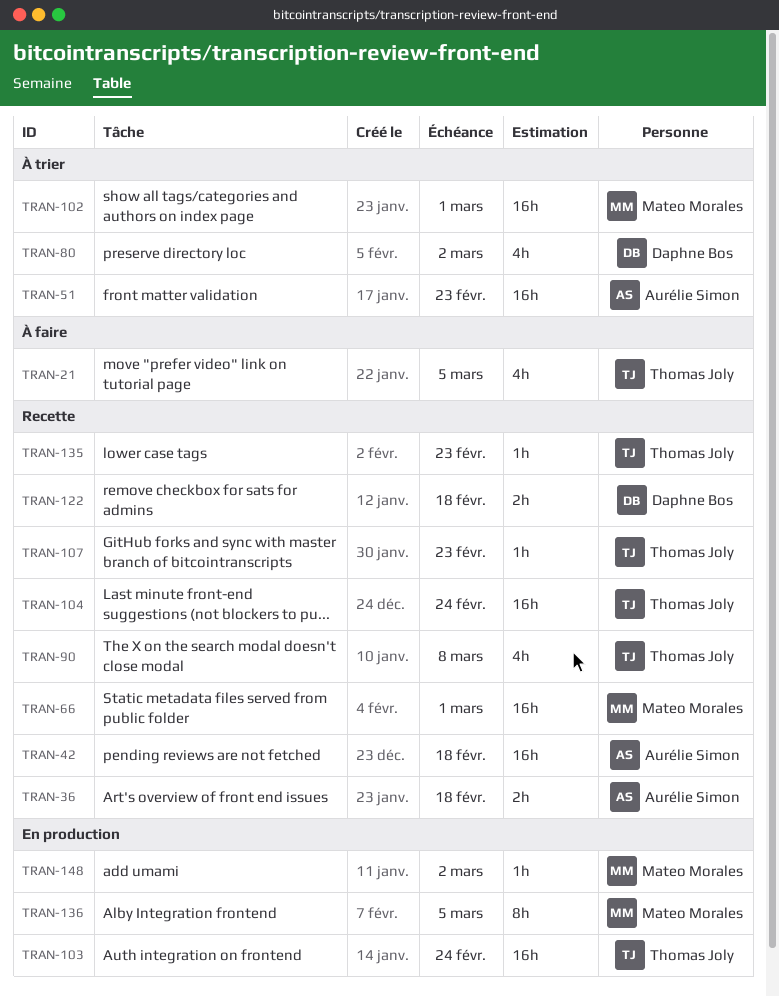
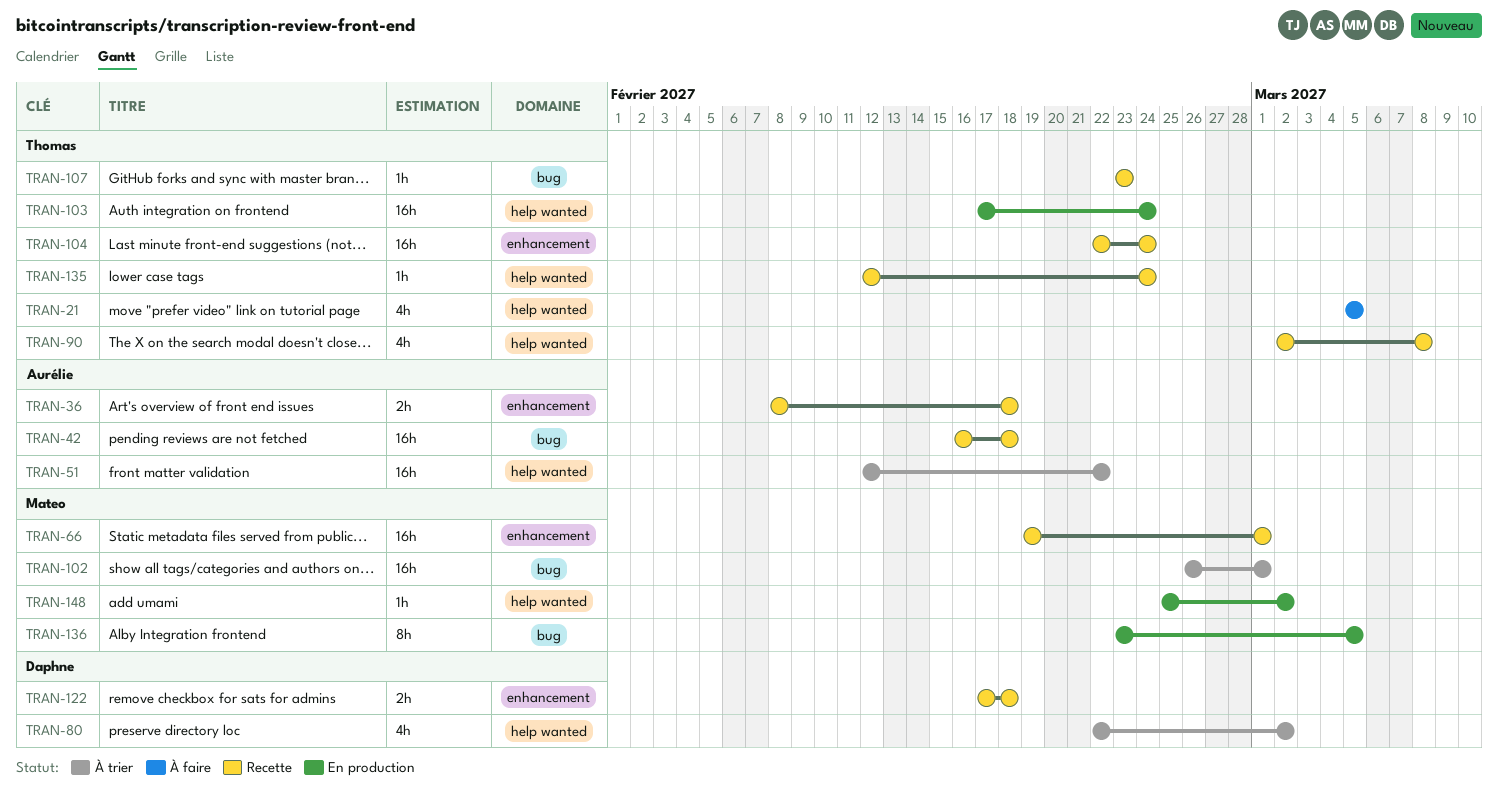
TRAN-51, due: Feb 23 -> Feb 22
TRAN-135, due: Feb 23 -> Feb 24

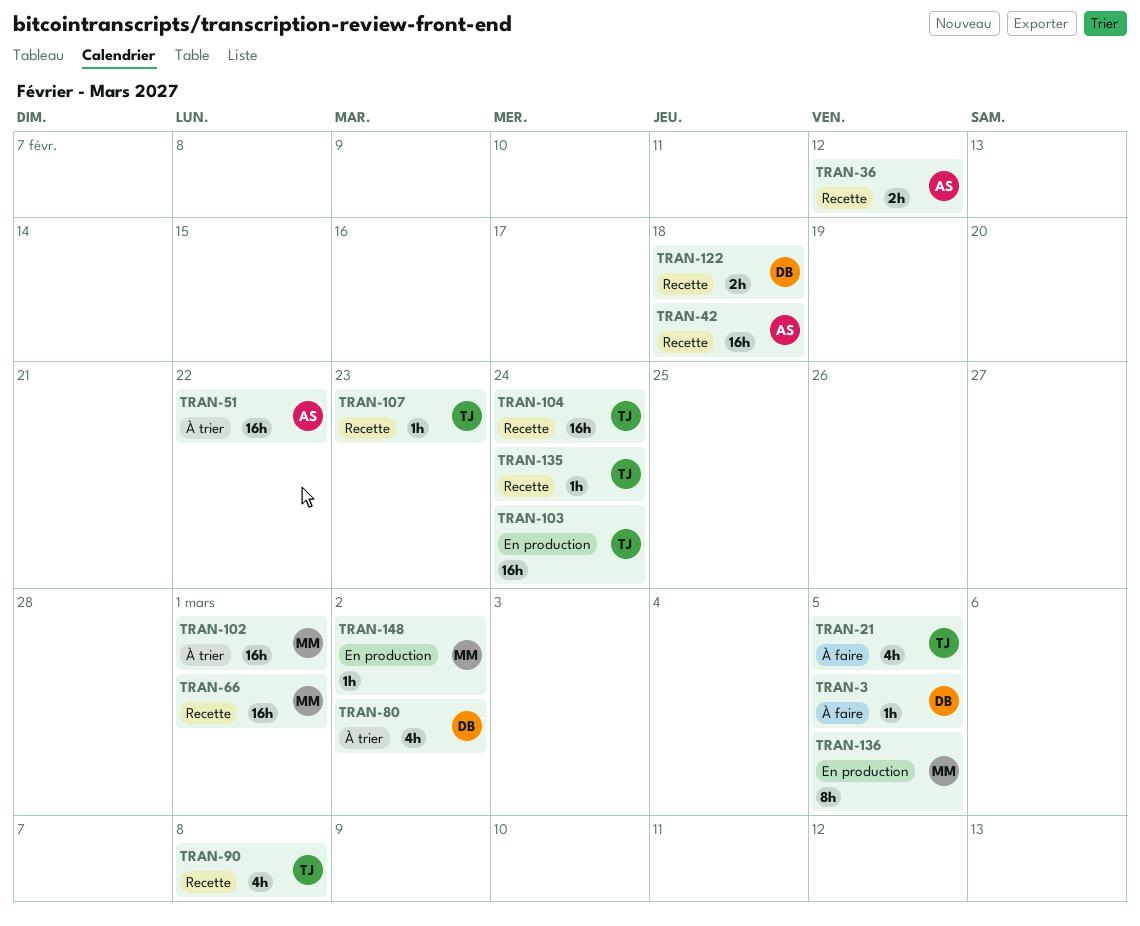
TRAN-3: none -> present
TRAN-36, due: Feb 18 -> Feb 12

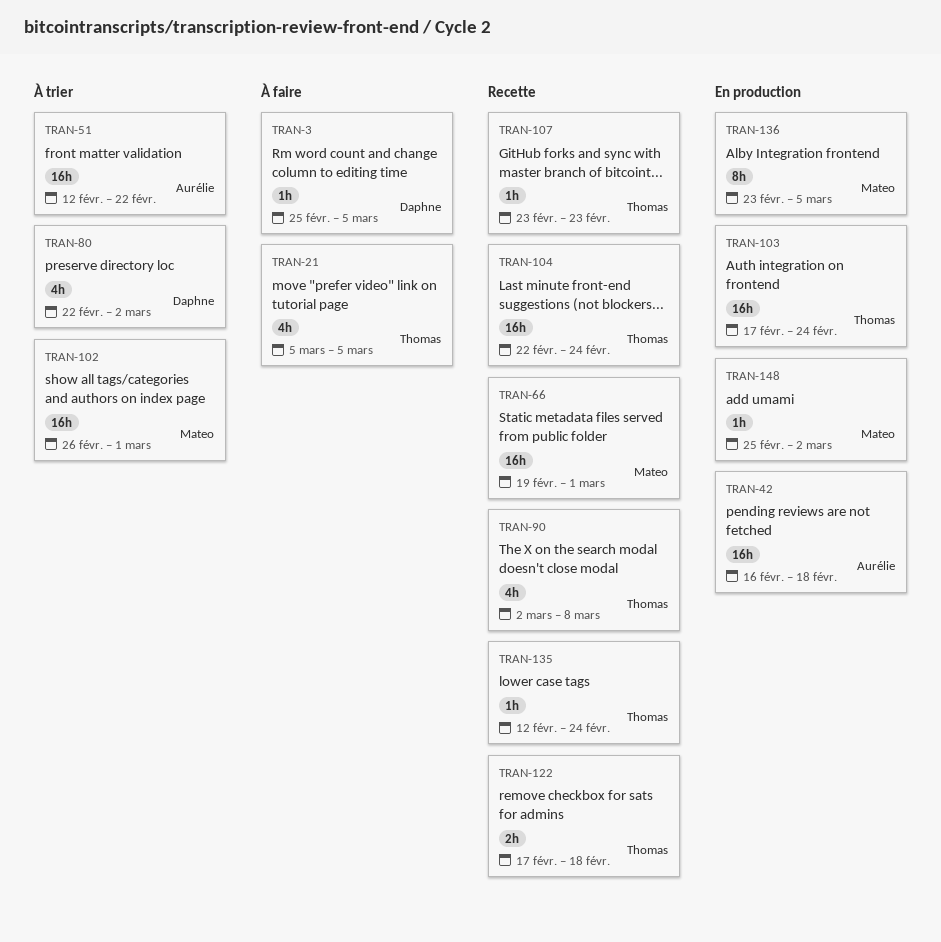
TRAN-36: present -> none
TRAN-42, status: Recette -> En production
TRAN-122, owner: Daphne -> Thomas

